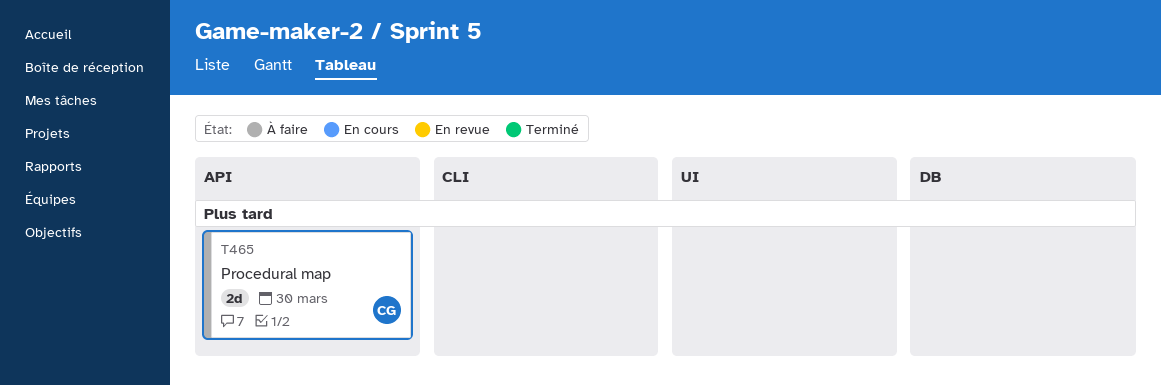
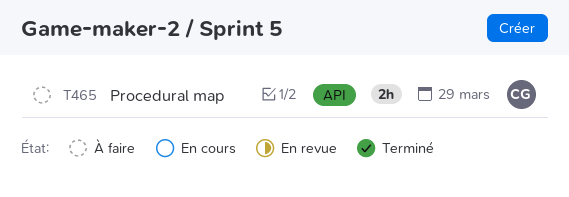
T465, estimate: 2d -> 2h
T465, due: Mar 30 -> Mar 29

